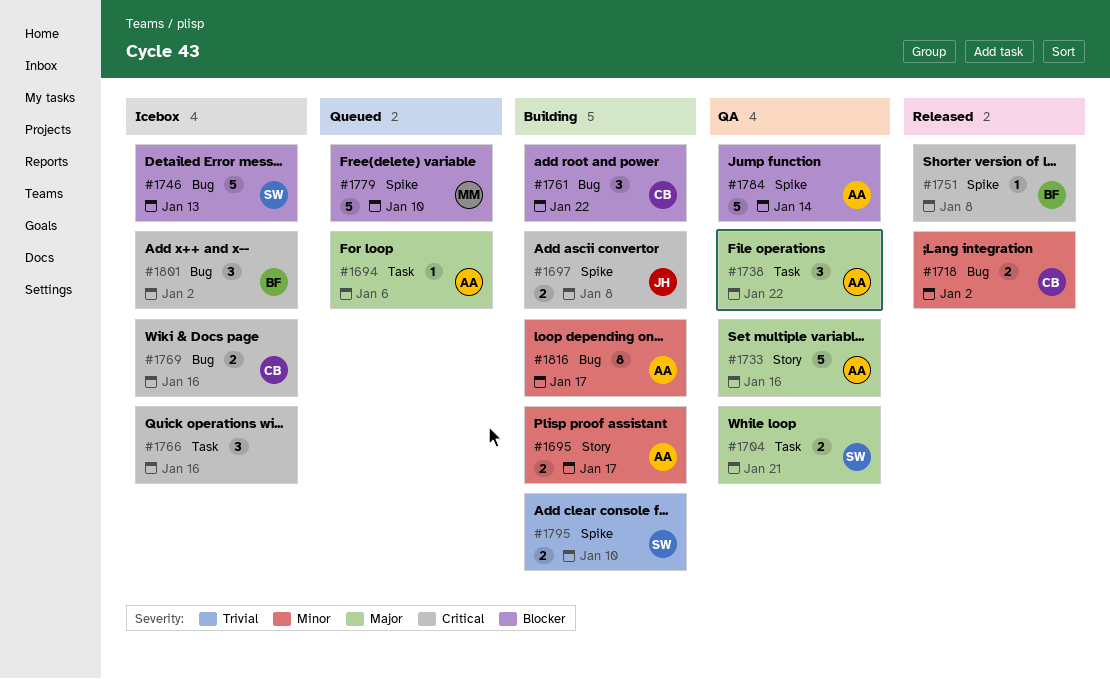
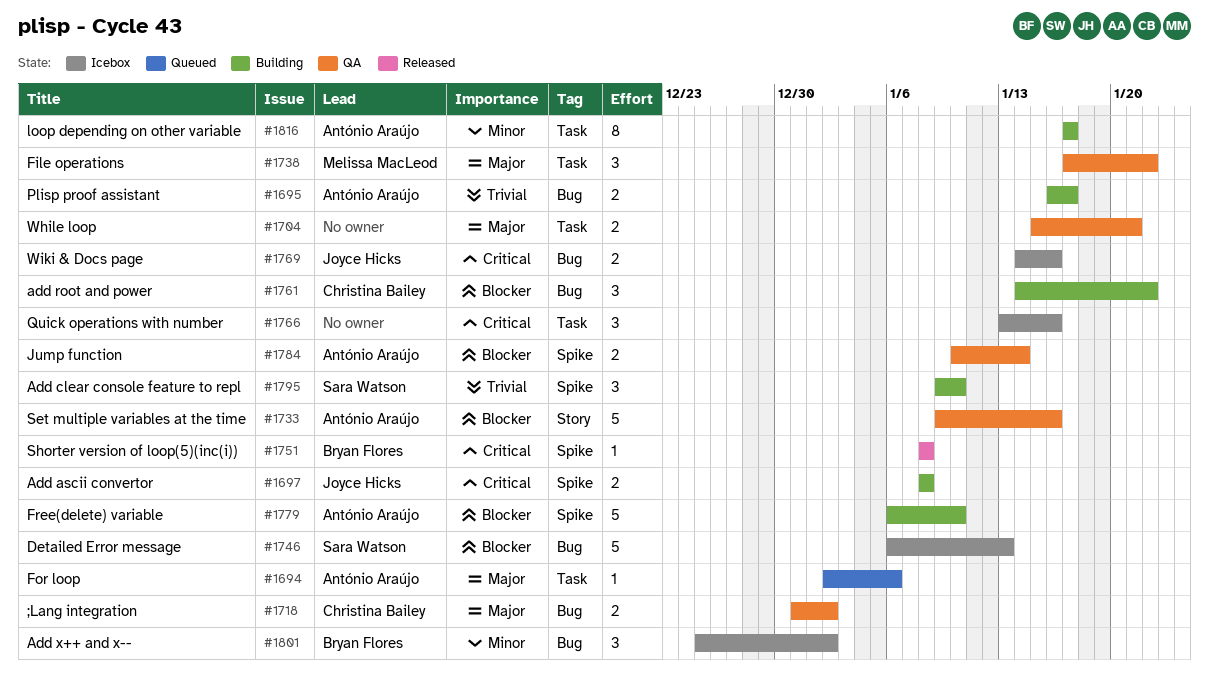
#1695, priority: Minor -> Trivial
#1695, label: Story -> Bug
#1704, owner: Sara Watson -> none
#1718, status: Released -> QA
#1718, priority: Minor -> Major
#1733, priority: Major -> Blocker
#1738, owner: António Araújo -> Melissa MacLeod
#1769, owner: Christina Bailey -> Joyce Hicks
#1779, status: Queued -> Building
#1779, owner: Melissa MacLeod -> António Araújo
#1784, estimate: 5 -> 2
#1795, estimate: 2 -> 3
#1801, priority: Critical -> Minor
#1816, label: Bug -> Task

